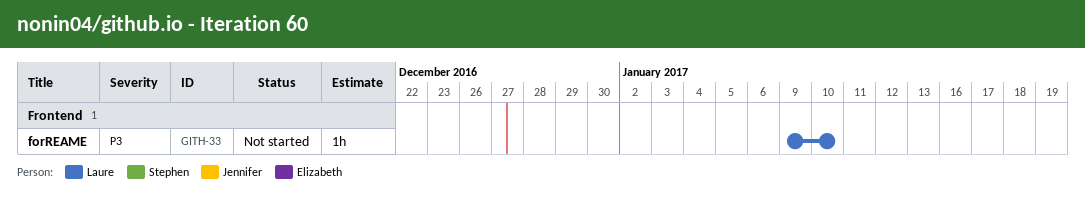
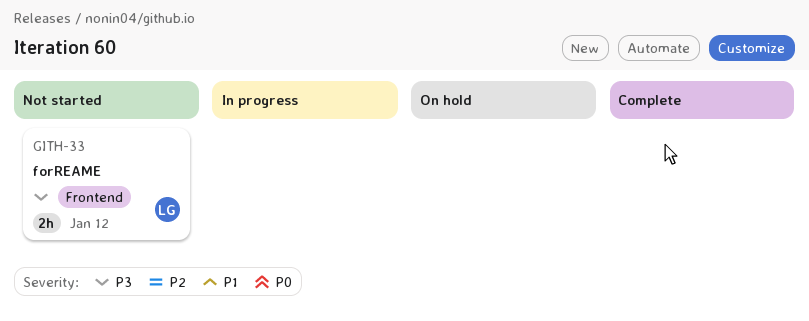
GITH-33, estimate: 1h -> 2h
GITH-33, due: Jan 10 -> Jan 12

